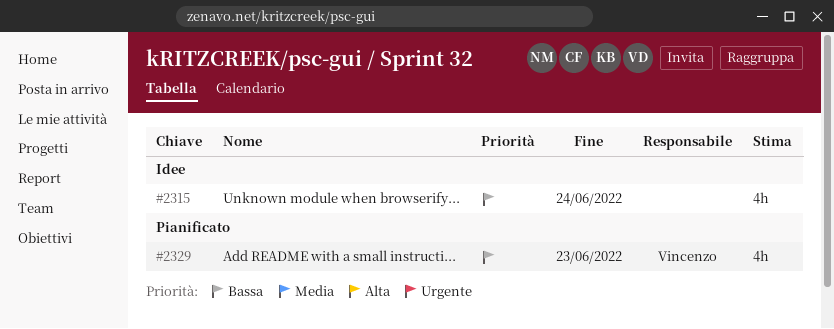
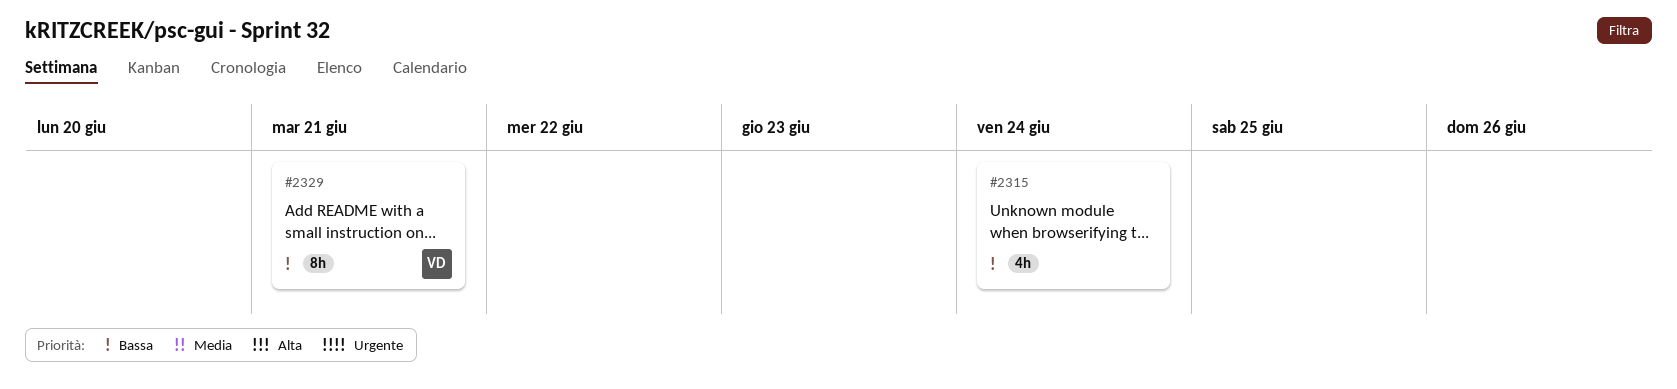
#2329, estimate: 4h -> 8h
#2329, due: Jun 23 -> Jun 21

